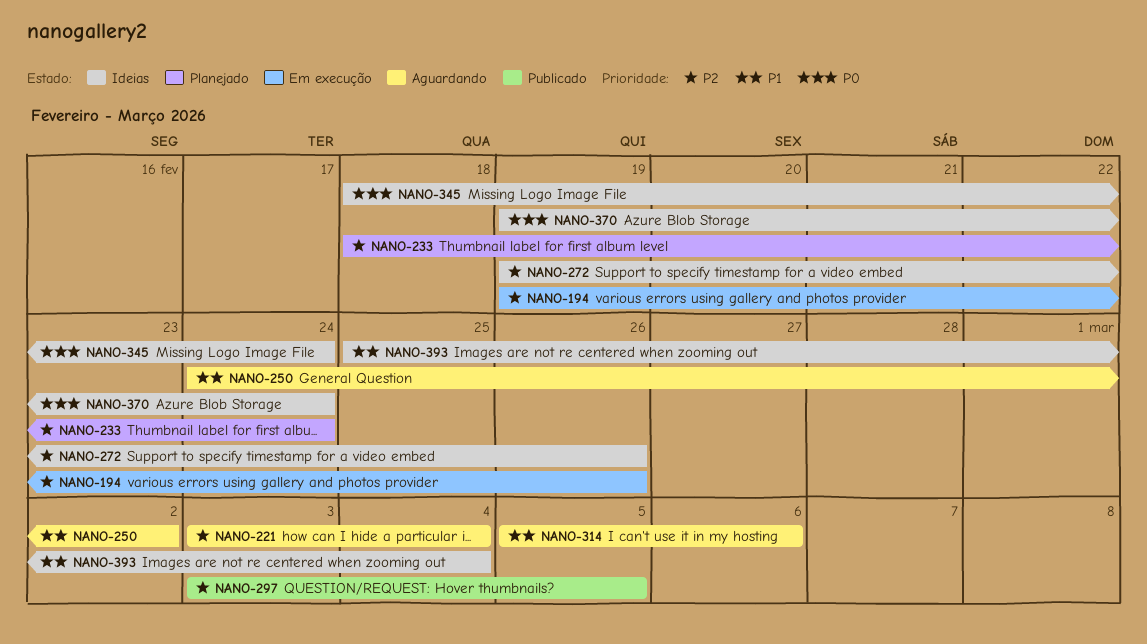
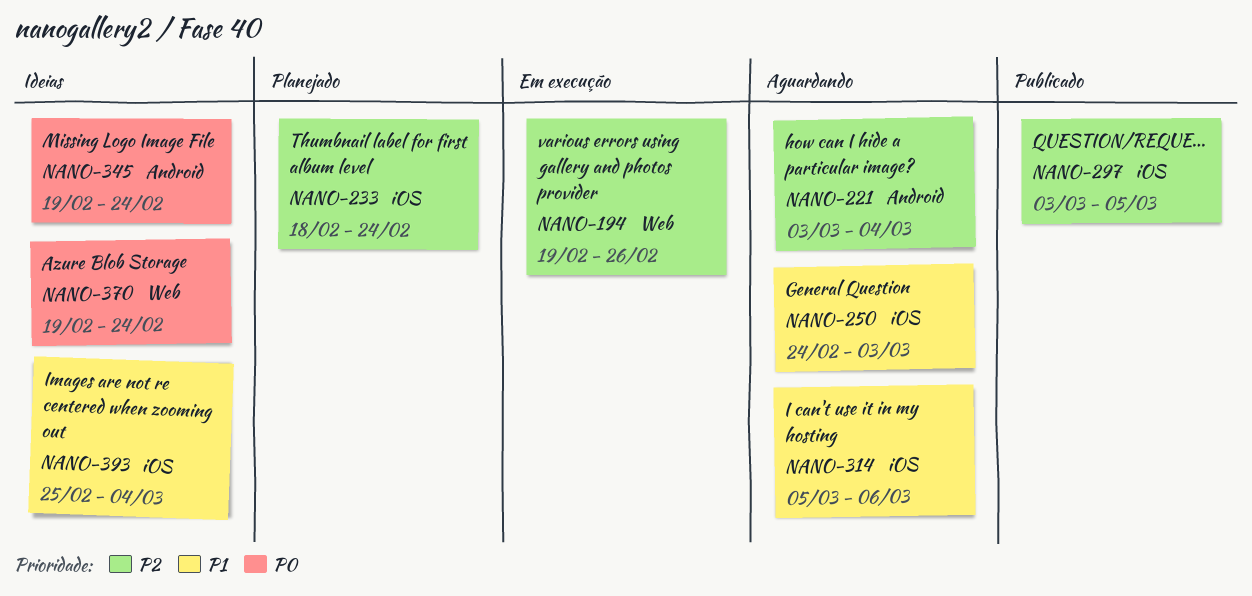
NANO-250, due: Mar 2 -> Mar 3
NANO-272: present -> none
NANO-345, start: Feb 18 -> Feb 19

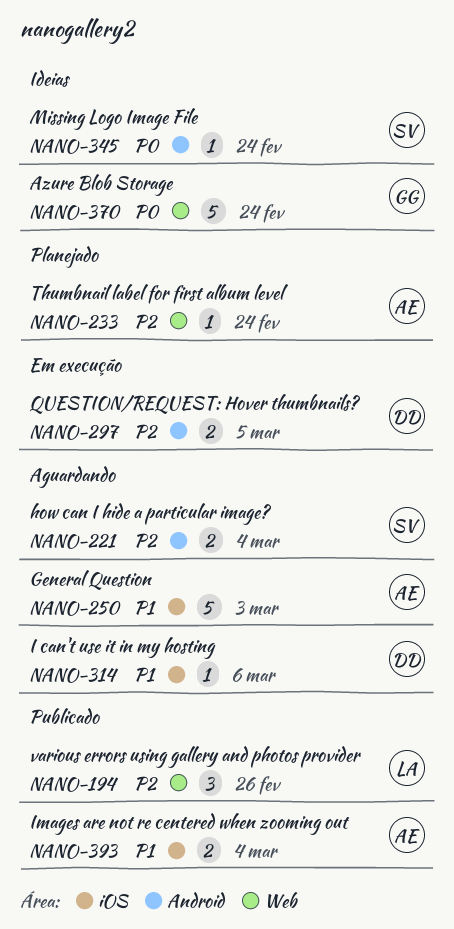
NANO-194, status: Em execução -> Publicado
NANO-233, label: iOS -> Web
NANO-297, status: Publicado -> Em execução
NANO-297, label: iOS -> Android
NANO-393, status: Ideias -> Publicado

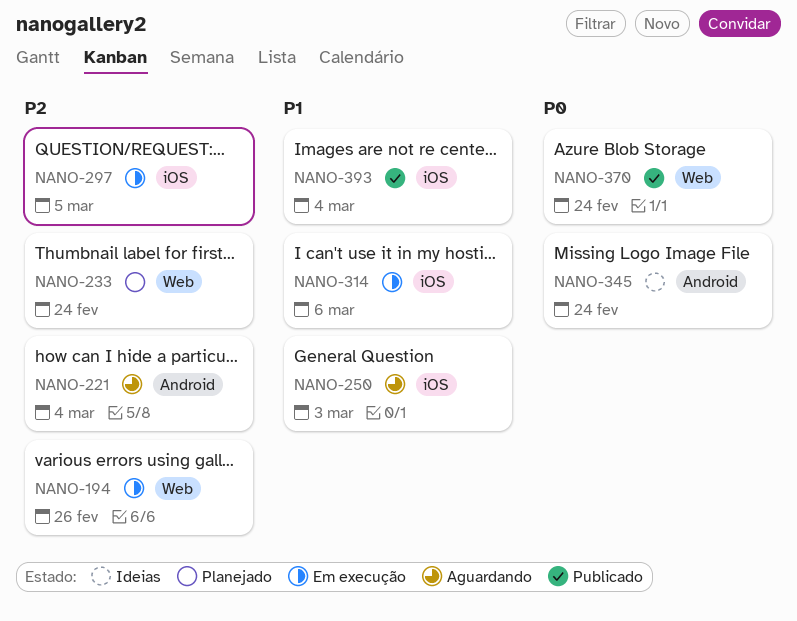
NANO-194, status: Publicado -> Em execução
NANO-297, label: Android -> iOS
NANO-314, status: Aguardando -> Em execução
NANO-370, status: Ideias -> Publicado

